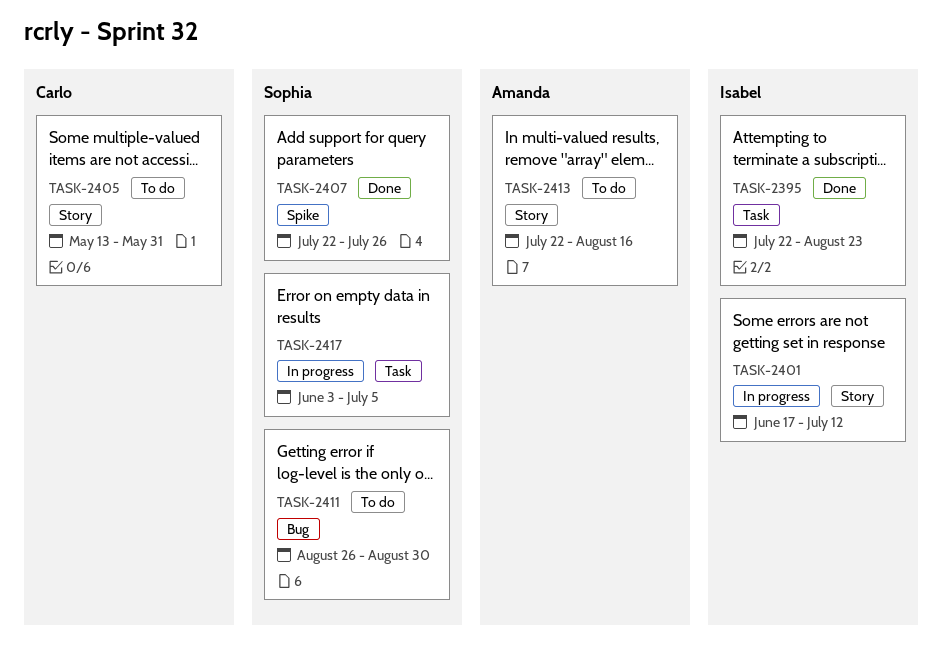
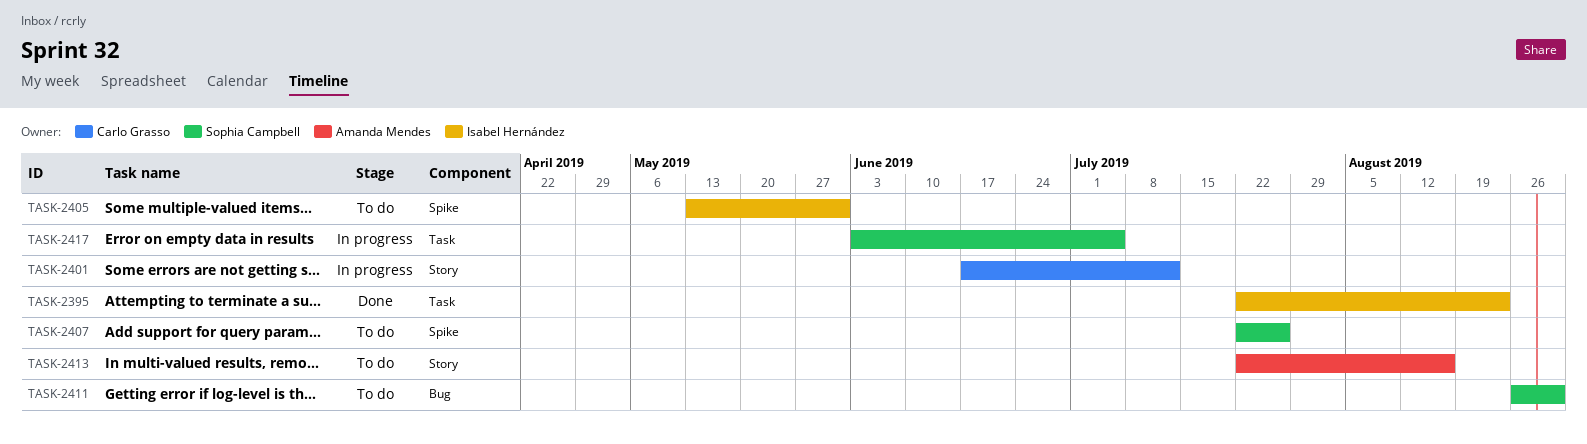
TASK-2401, owner: Isabel Hernández -> Carlo Grasso
TASK-2405, owner: Carlo Grasso -> Isabel Hernández
TASK-2405, label: Story -> Spike
TASK-2407, status: Done -> To do

